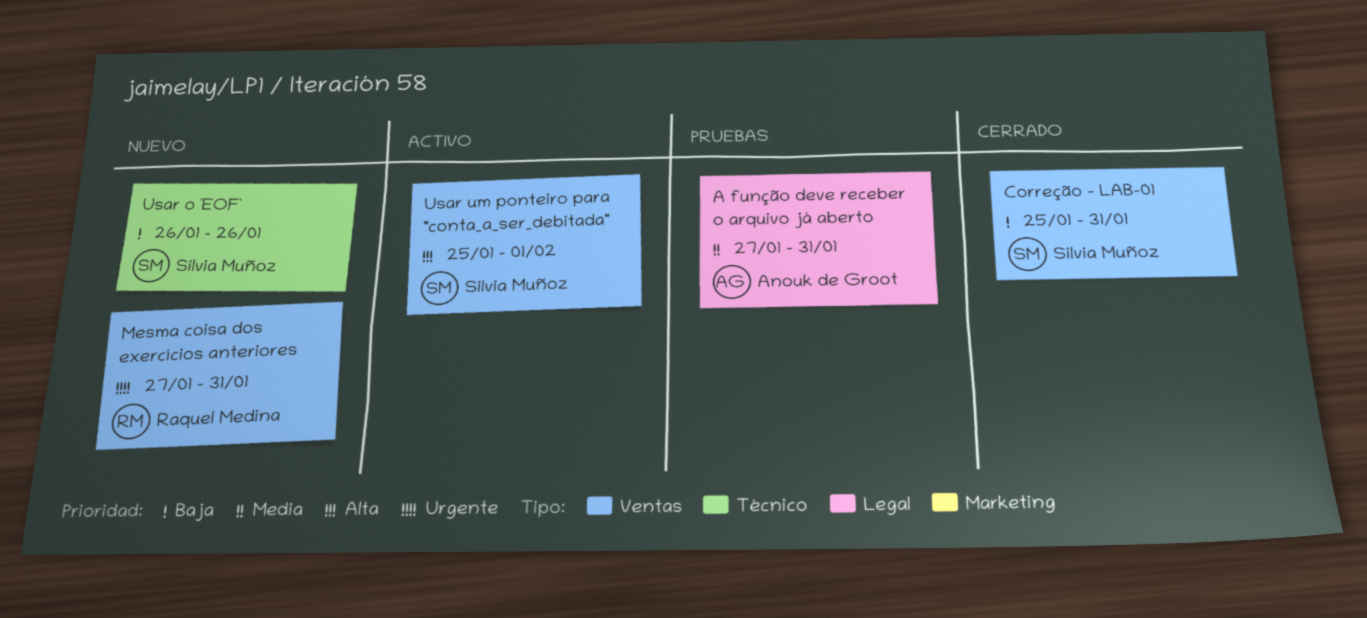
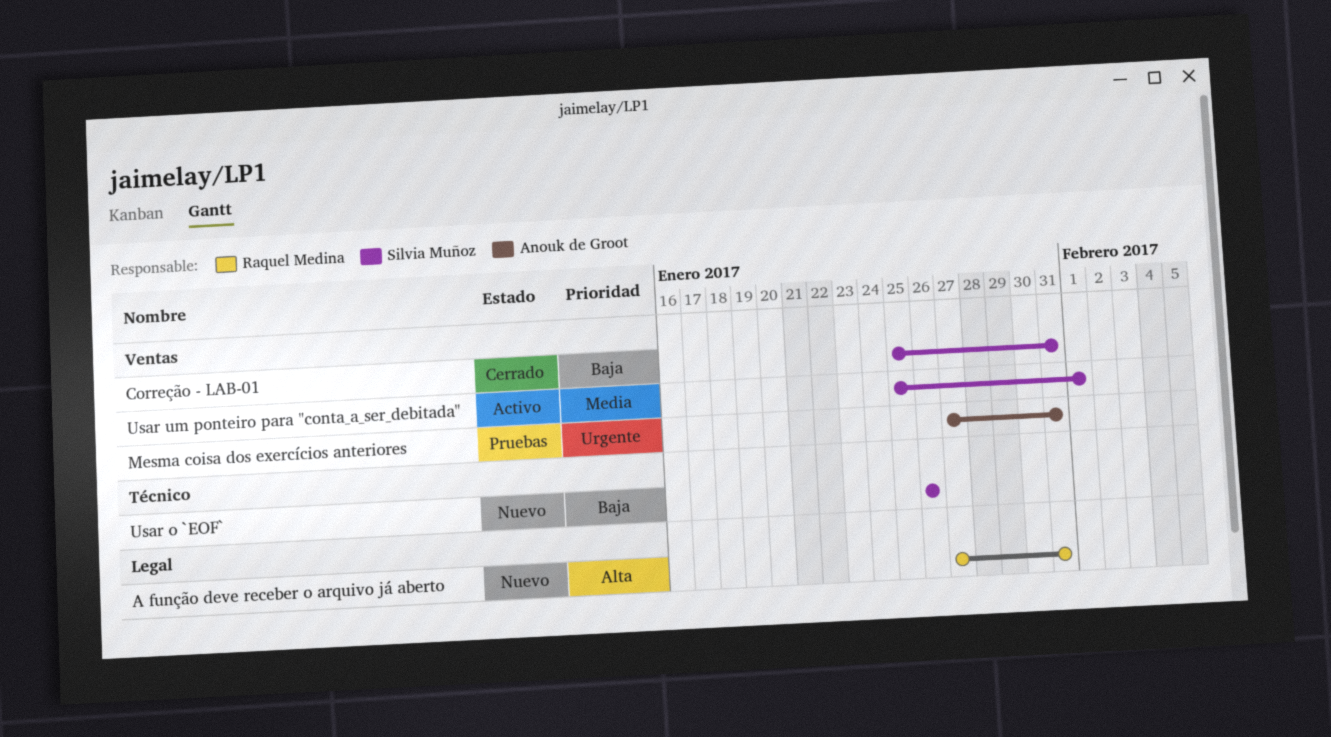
A função deve receber o arquivo já aberto, status: Pruebas -> Nuevo
A função deve receber o arquivo já aberto, owner: Anouk de Groot -> Raquel Medina
A função deve receber o arquivo já aberto, priority: Media -> Alta
Mesma coisa dos exercícios anteriores, status: Nuevo -> Pruebas
Mesma coisa dos exercícios anteriores, owner: Raquel Medina -> Anouk de Groot
Usar um ponteiro para "conta_a_ser_debitada", priority: Alta -> Media

